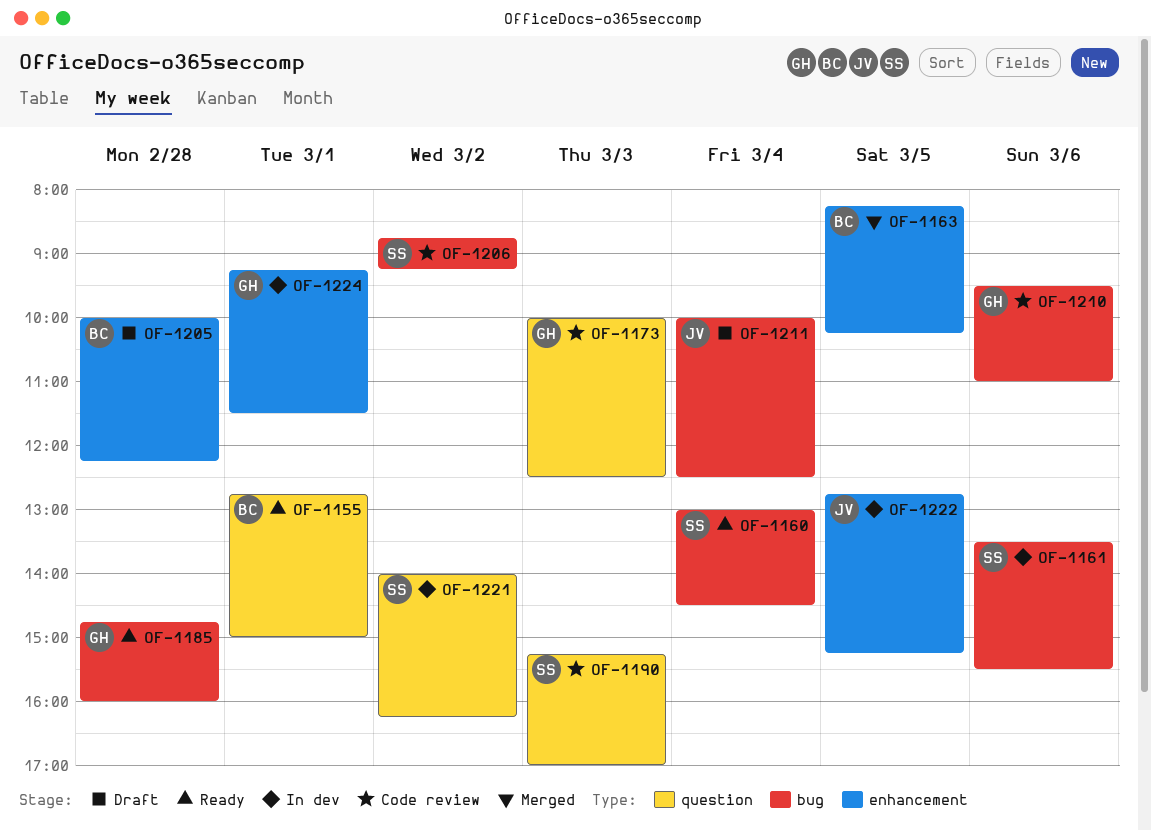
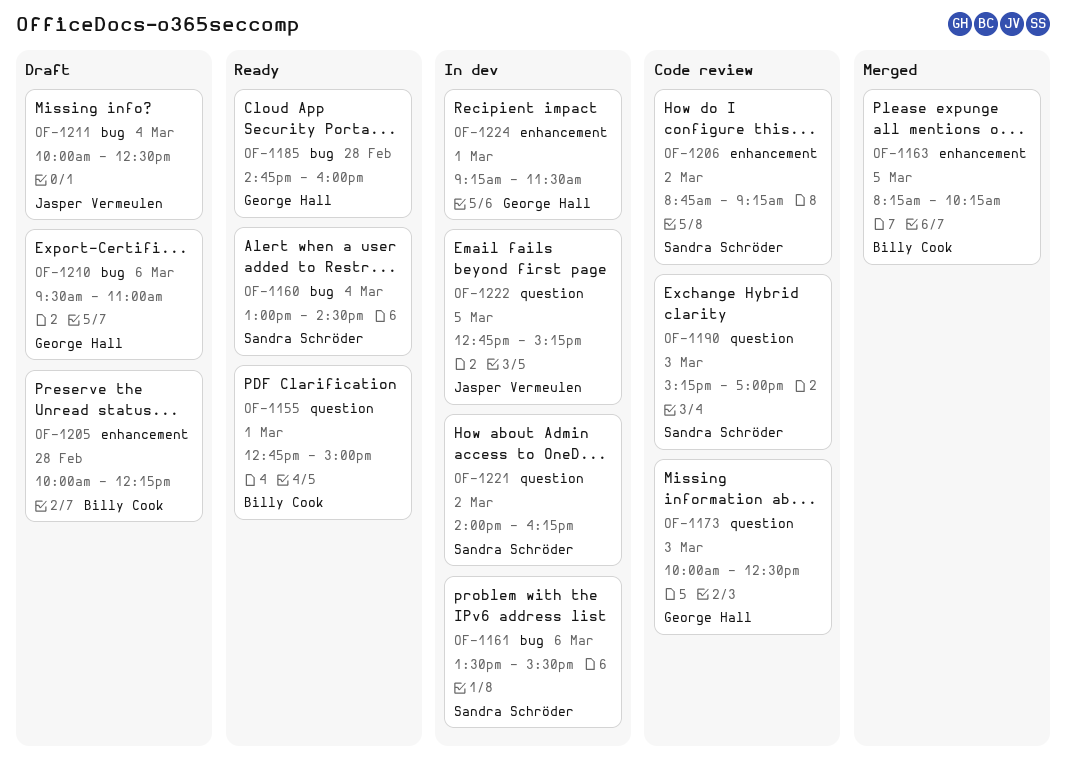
OF-1206, label: bug -> enhancement
OF-1210, status: Code review -> Draft
OF-1222, label: enhancement -> question

